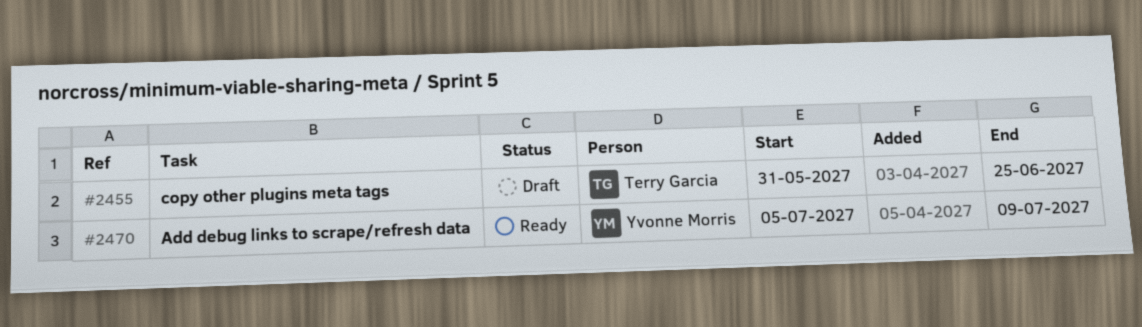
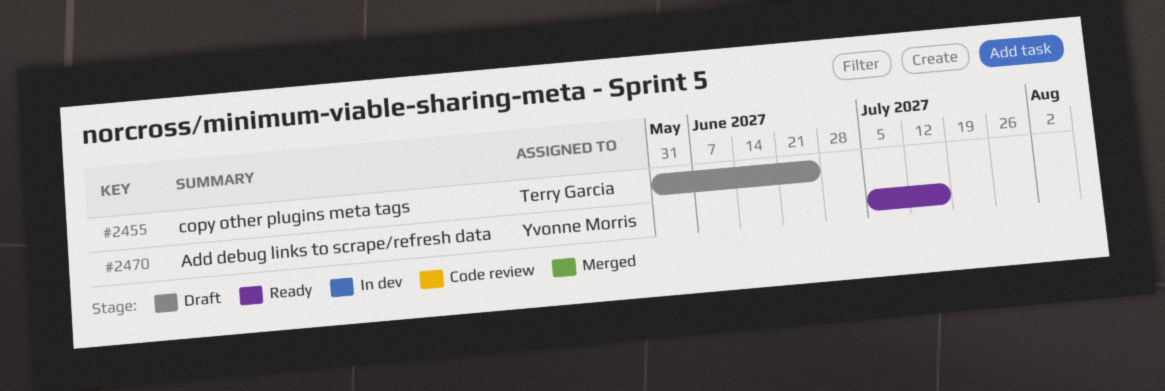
#2470, due: Jul 9 -> Jul 16

